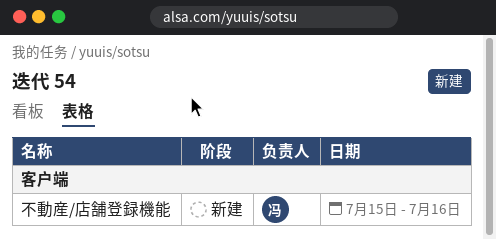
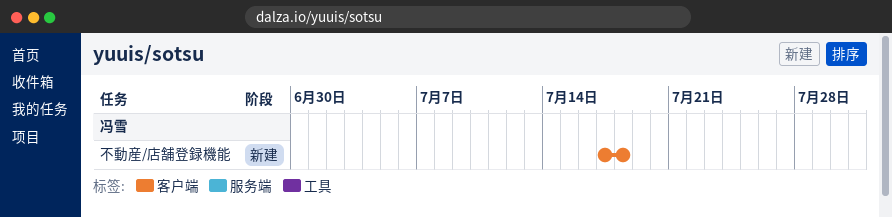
不動産/店舗登録機能, start: Jul 15 -> Jul 17
不動産/店舗登録機能, due: Jul 16 -> Jul 18

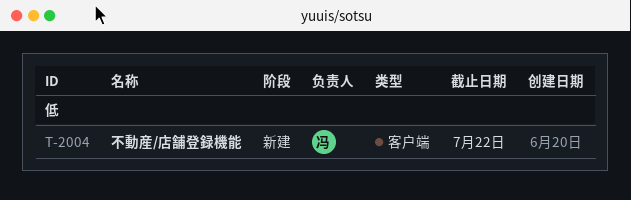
不動産/店舗登録機能, due: Jul 18 -> Jul 22

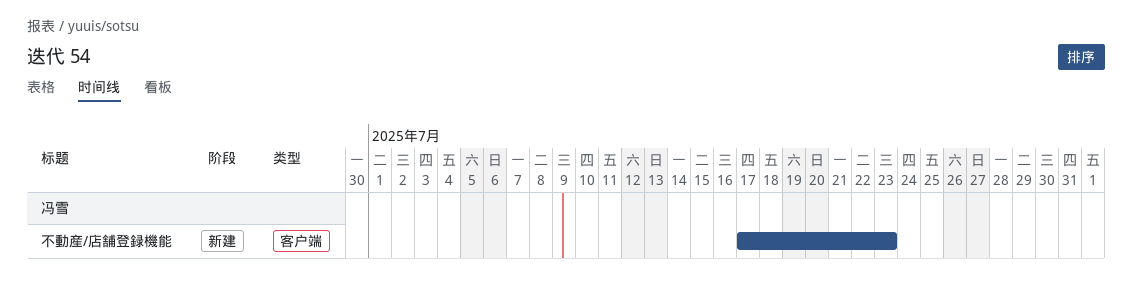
不動産/店舗登録機能, due: Jul 22 -> Jul 23

